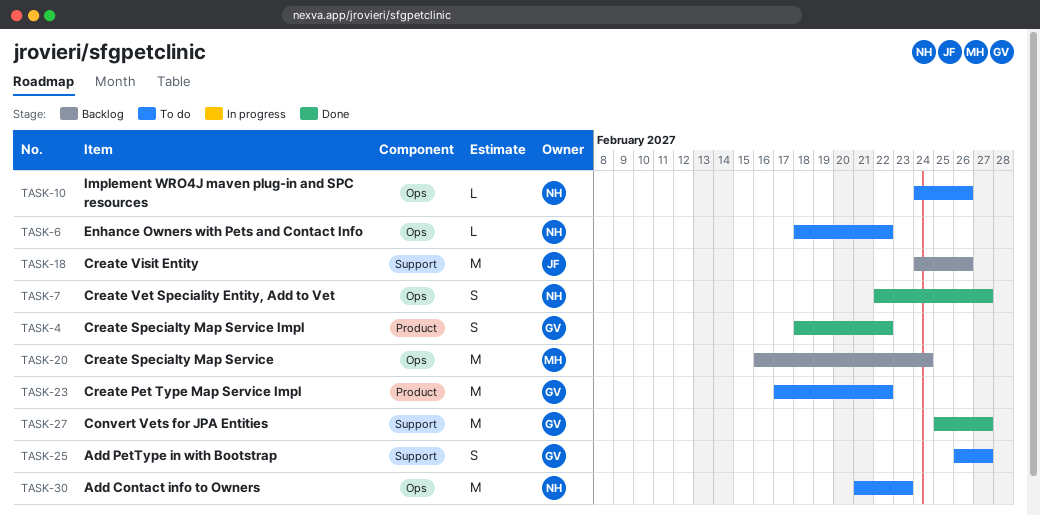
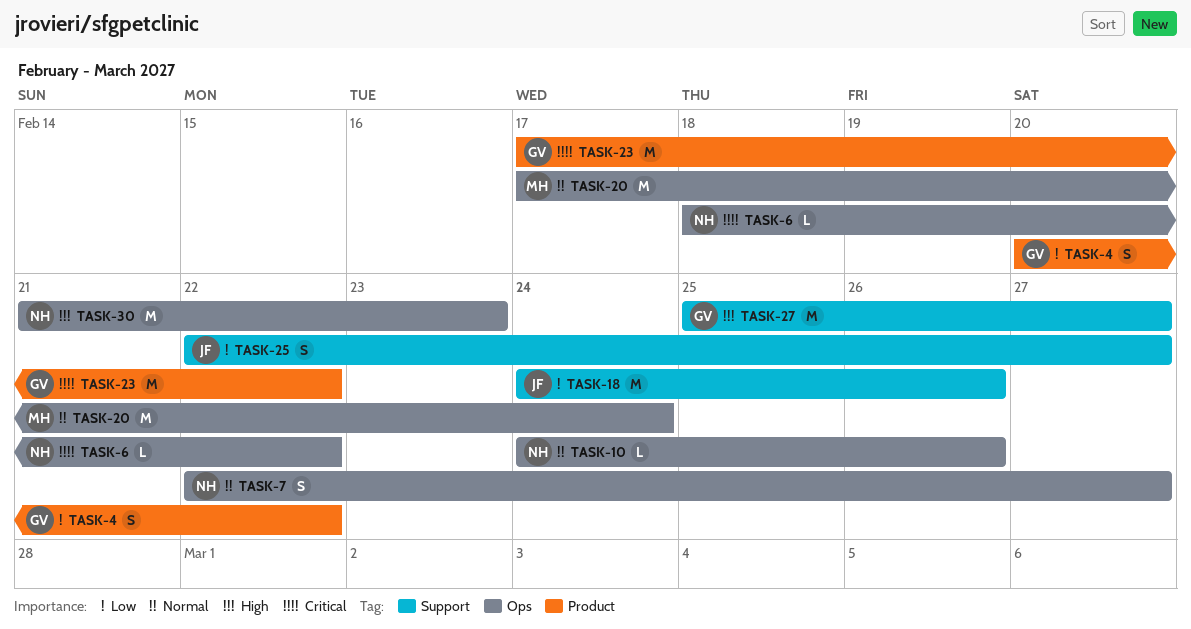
TASK-4, start: Feb 18 -> Feb 20
TASK-20, start: Feb 16 -> Feb 17
TASK-25, owner: GV -> JF
TASK-25, start: Feb 26 -> Feb 22

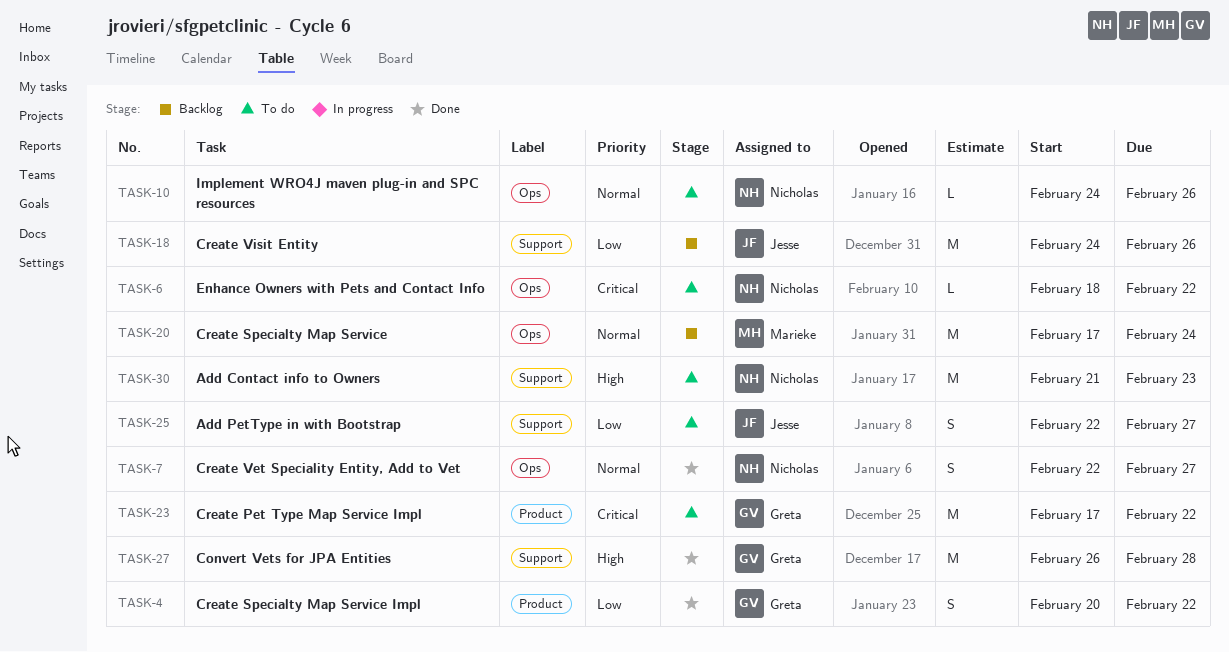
TASK-27, start: Feb 25 -> Feb 26
TASK-27, due: Feb 27 -> Feb 28
TASK-30, label: Ops -> Support

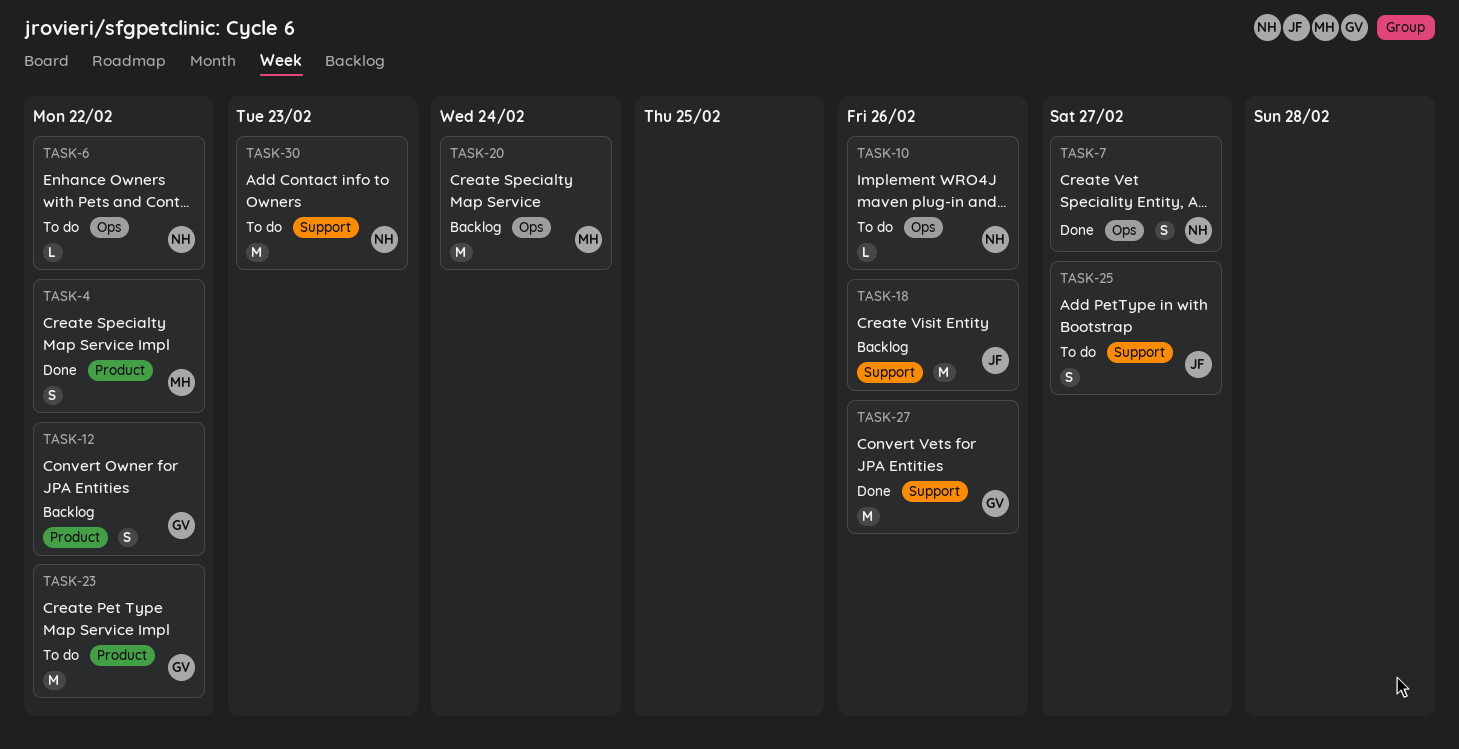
TASK-4, owner: Greta -> Marieke
TASK-12: none -> present
TASK-27, due: Feb 28 -> Feb 26

